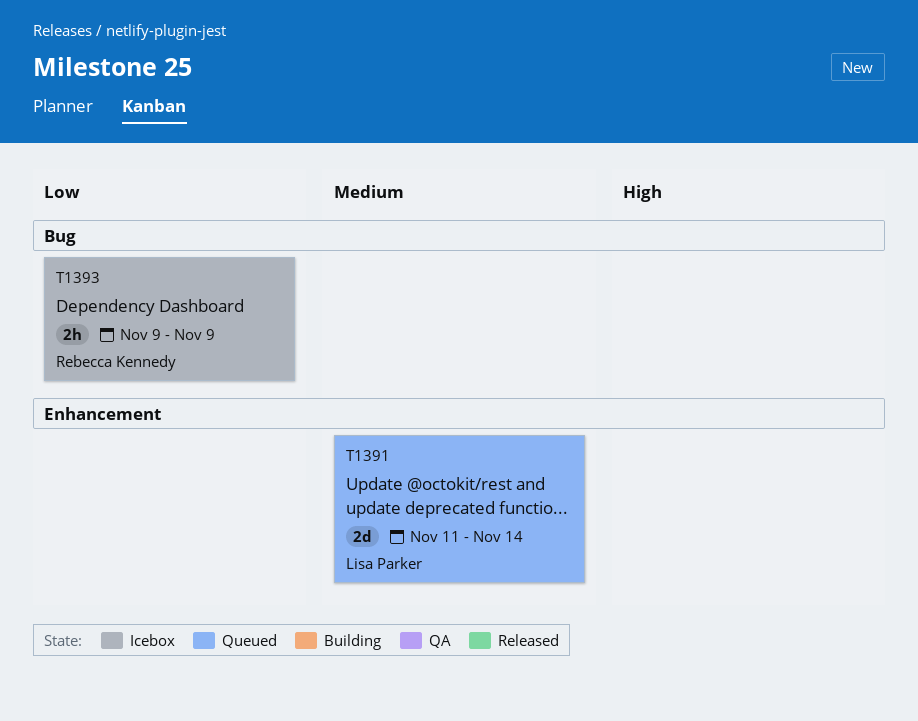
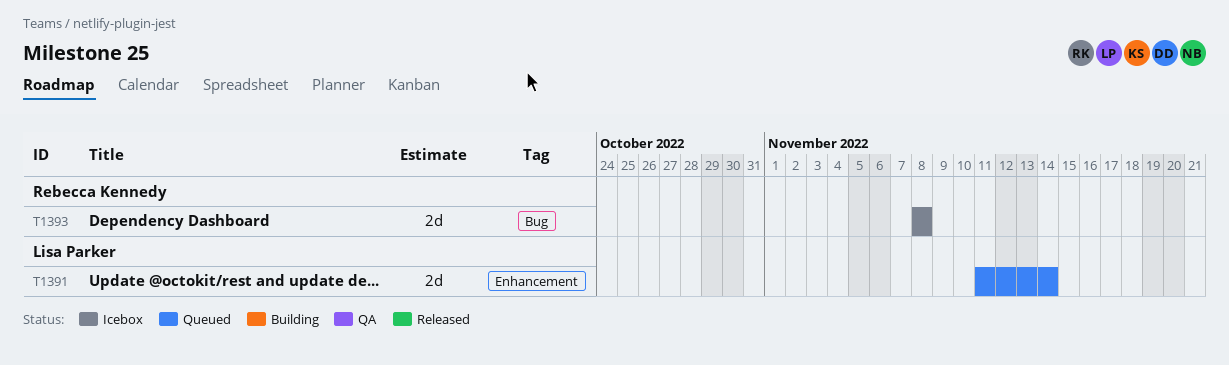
T1393, estimate: 2h -> 2d
T1393, start: Nov 9 -> Nov 8
T1393, due: Nov 9 -> Nov 8

